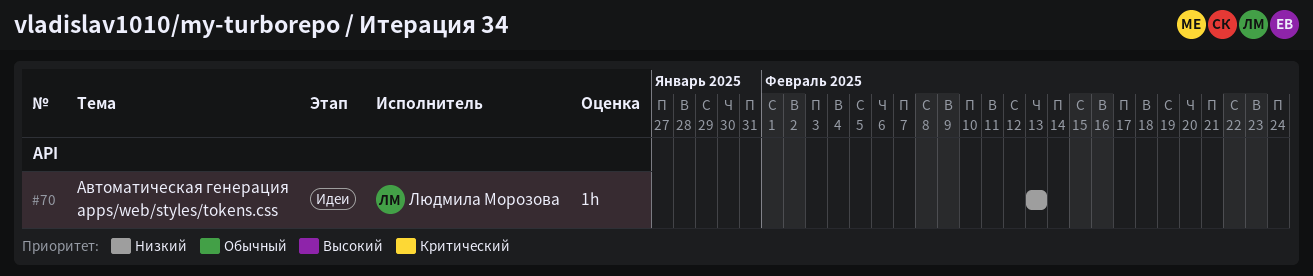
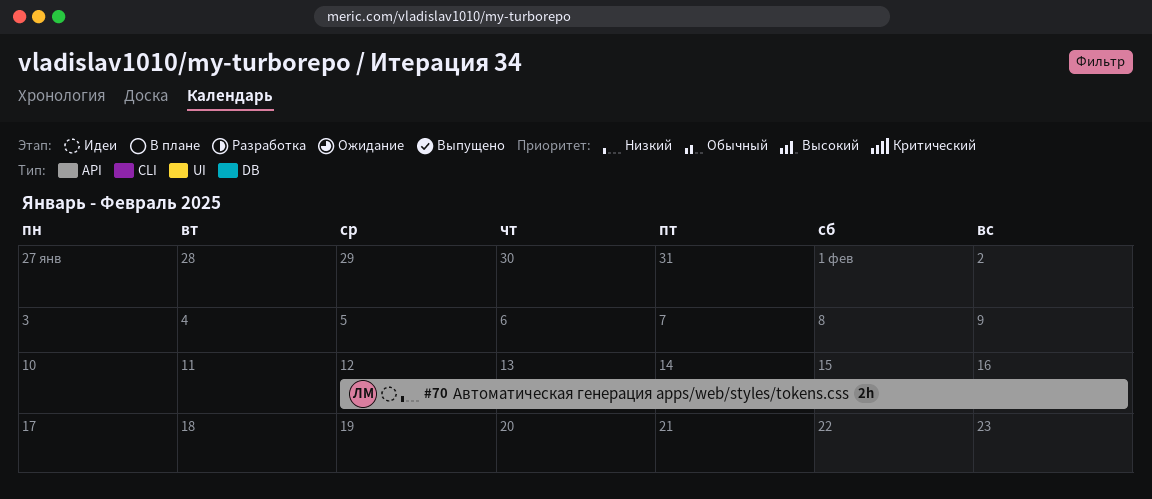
#70, estimate: 1h -> 2h
#70, start: Feb 13 -> Feb 12
#70, due: Feb 13 -> Feb 16

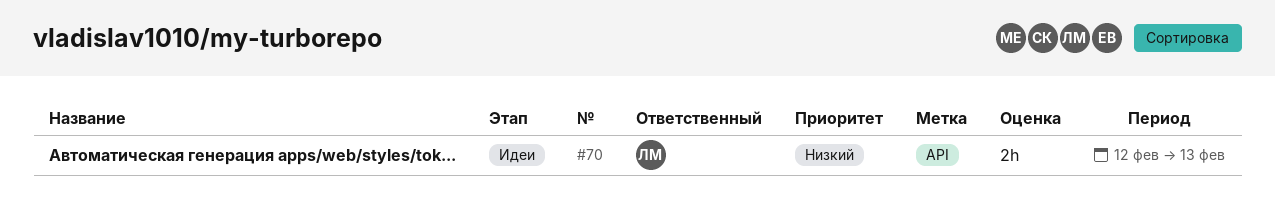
#70, due: Feb 16 -> Feb 13

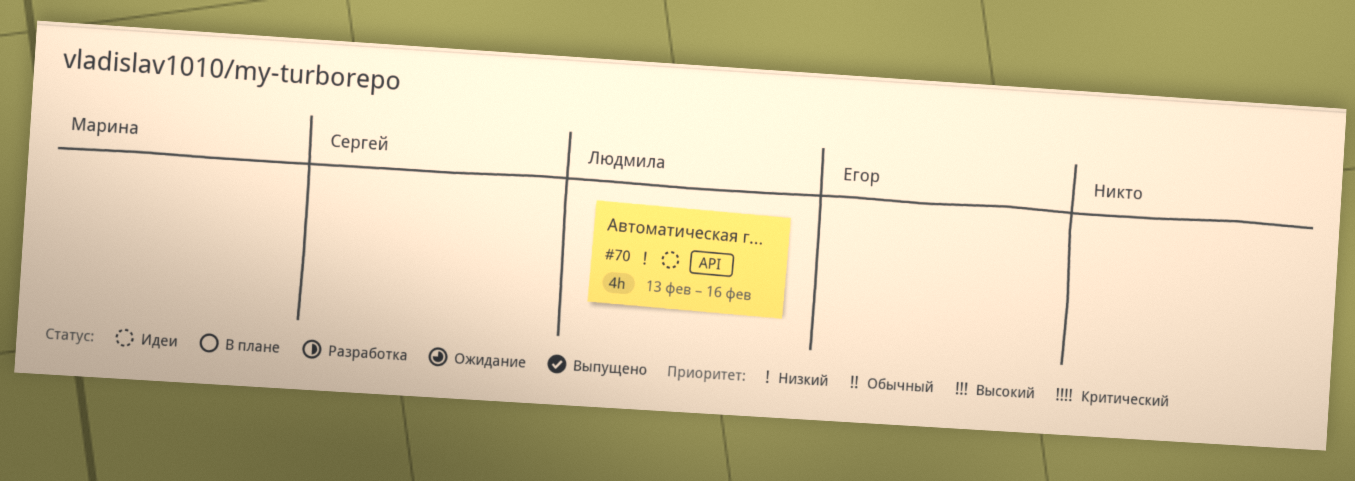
#70, estimate: 2h -> 4h
#70, start: Feb 12 -> Feb 13
#70, due: Feb 13 -> Feb 16

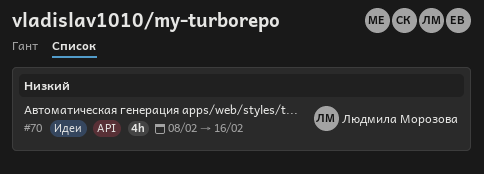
#70, start: Feb 13 -> Feb 8

